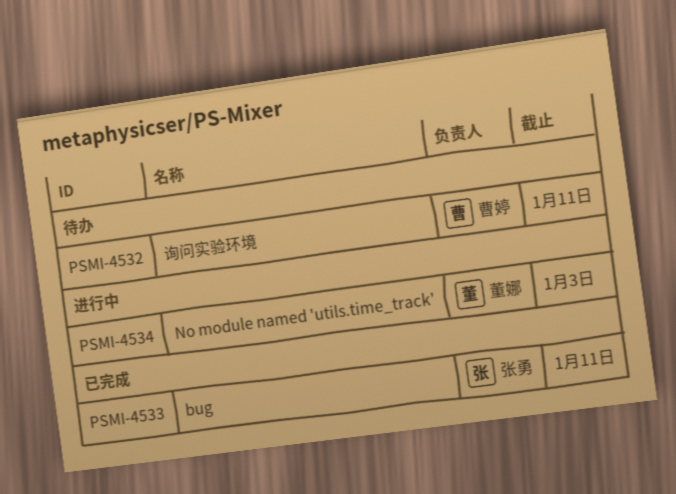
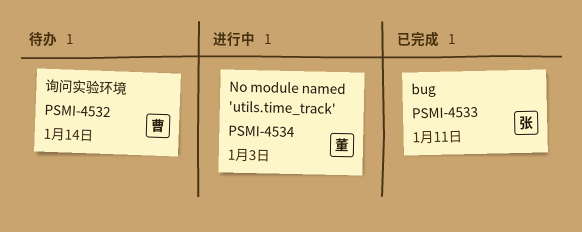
PSMI-4532, due: Jan 11 -> Jan 14

